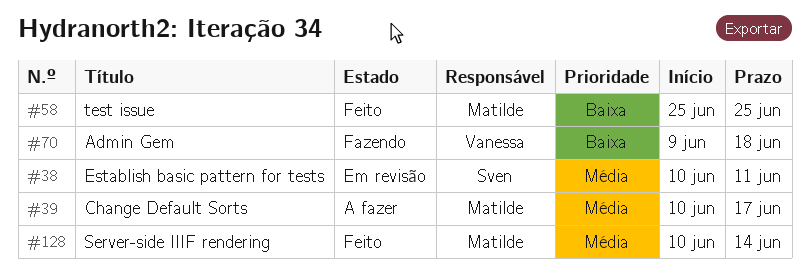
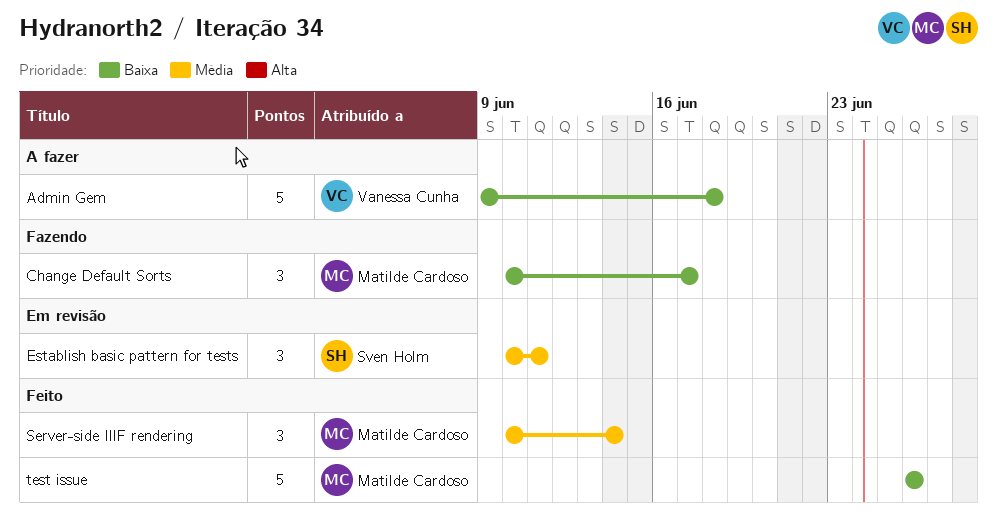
Admin Gem, status: Fazendo -> A fazer
Change Default Sorts, status: A fazer -> Fazendo
Change Default Sorts, priority: Média -> Baixa
test issue, start: Jun 25 -> Jun 26
test issue, due: Jun 25 -> Jun 26

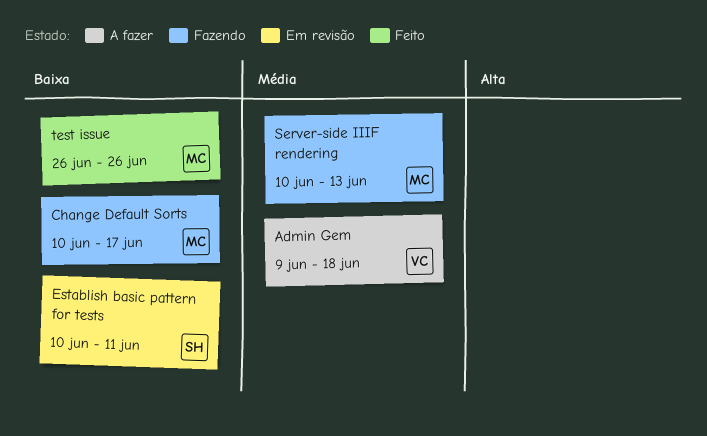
Admin Gem, priority: Baixa -> Média
Establish basic pattern for tests, priority: Média -> Baixa
Server-side IIIF rendering, status: Feito -> Fazendo
Server-side IIIF rendering, due: Jun 14 -> Jun 13

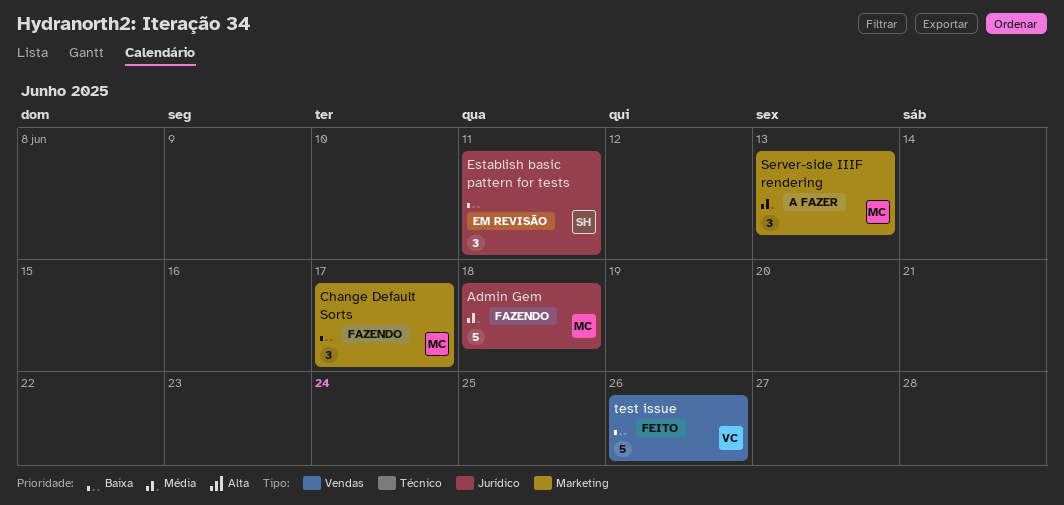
Admin Gem, status: A fazer -> Fazendo
Admin Gem, owner: VC -> MC
Server-side IIIF rendering, status: Fazendo -> A fazer
test issue, owner: MC -> VC

